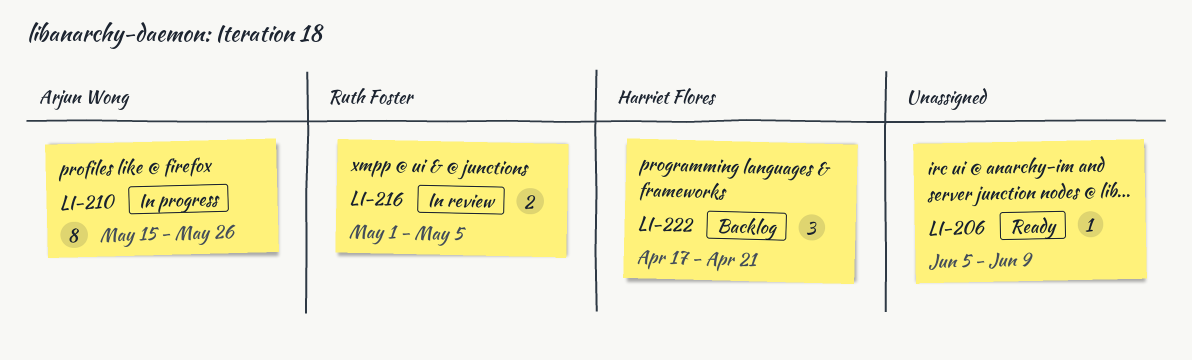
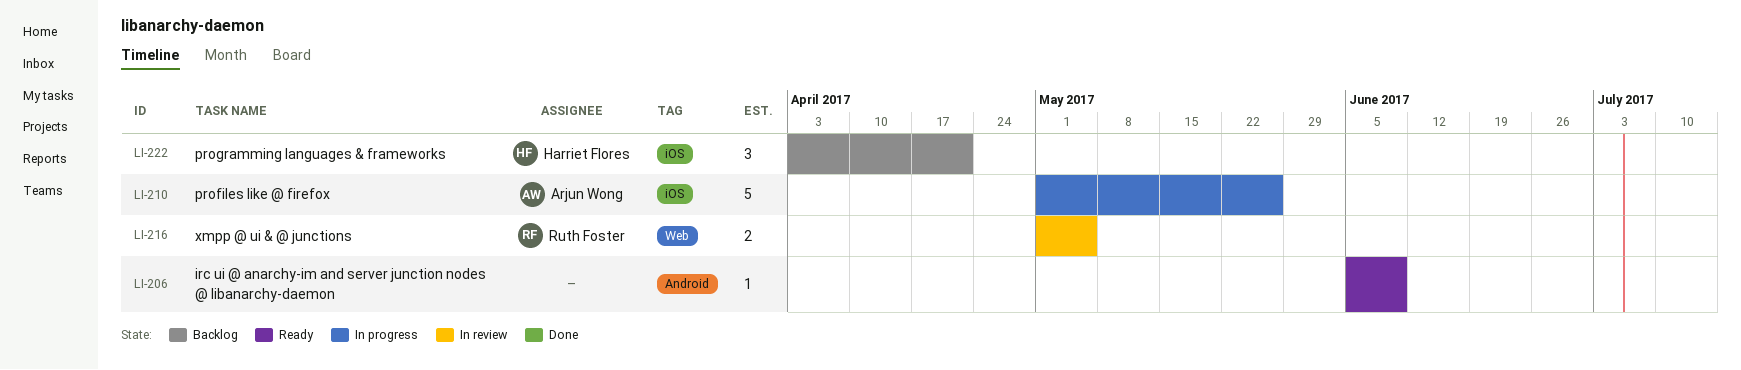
LI-210, estimate: 8 -> 5
LI-210, start: May 15 -> May 1
LI-222, start: Apr 17 -> Apr 3

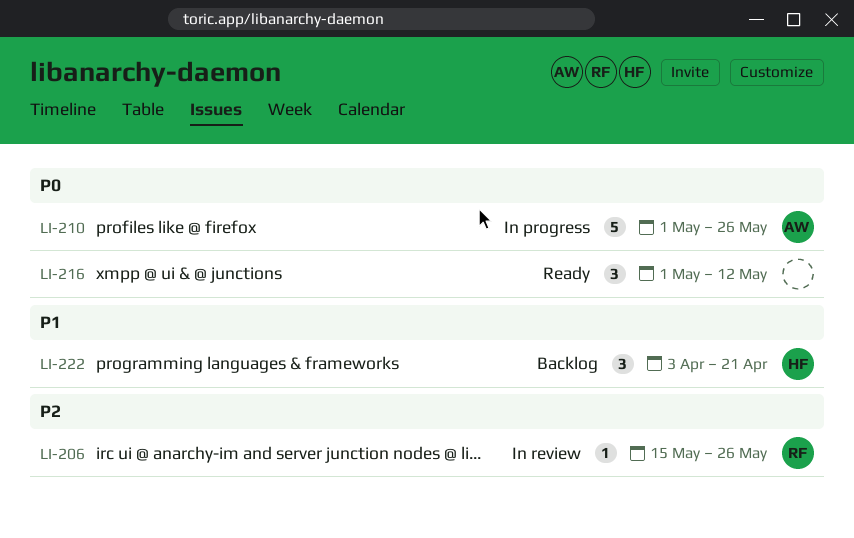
LI-206, status: Ready -> In review
LI-206, owner: none -> Ruth Foster
LI-206, start: Jun 5 -> May 15
LI-206, due: Jun 9 -> May 26
LI-216, status: In review -> Ready
LI-216, owner: Ruth Foster -> none
LI-216, estimate: 2 -> 3
LI-216, due: May 5 -> May 12

